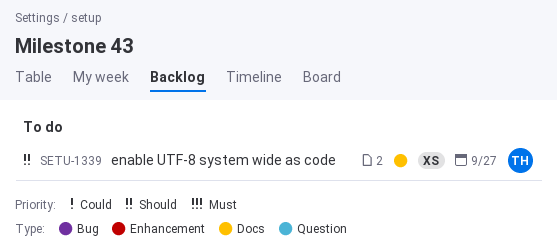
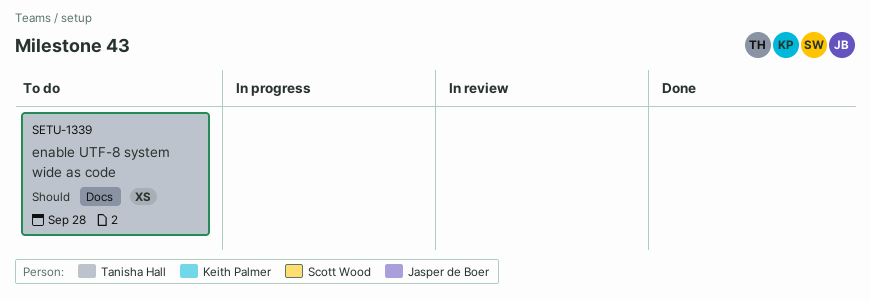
SETU-1339, due: Sep 27 -> Sep 28

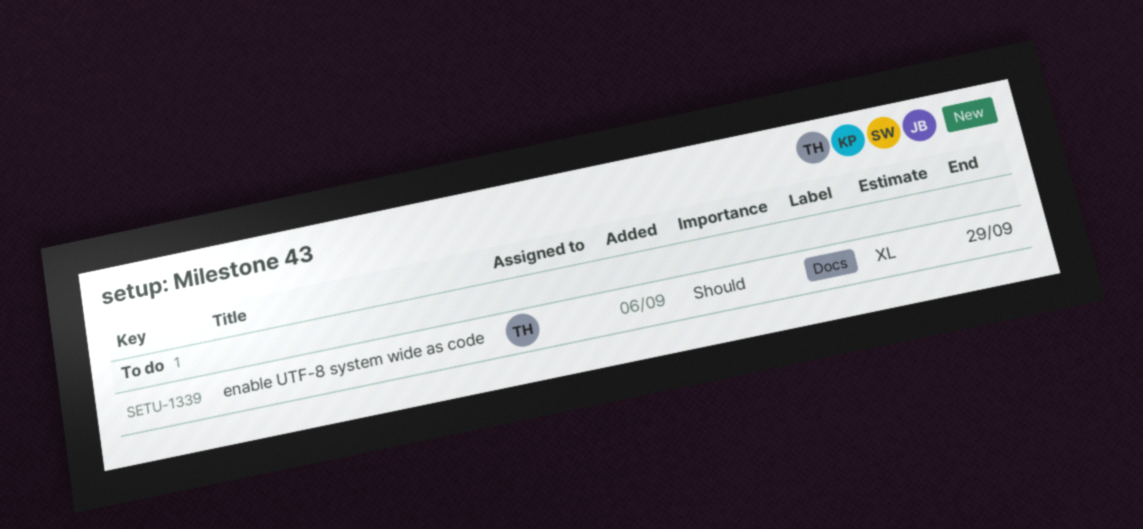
SETU-1339, estimate: XS -> XL
SETU-1339, due: Sep 28 -> Sep 29

